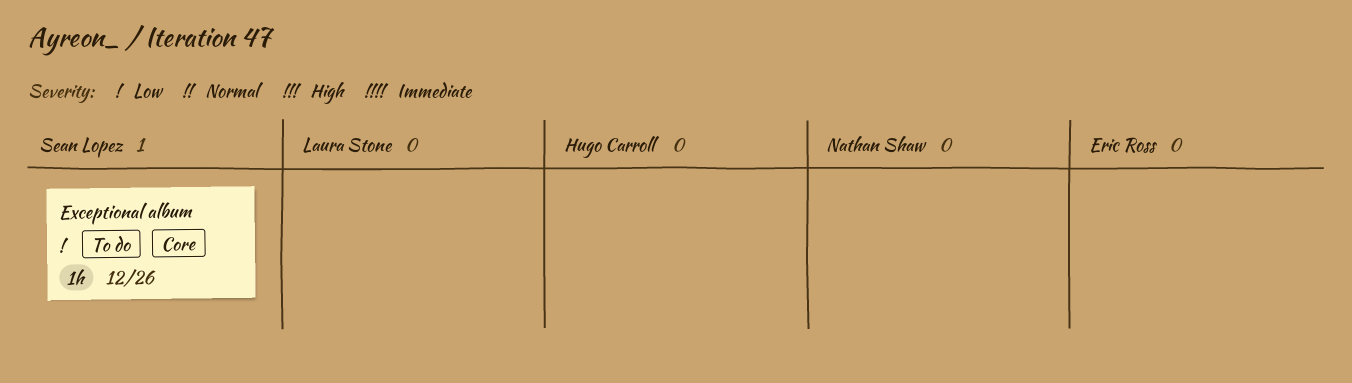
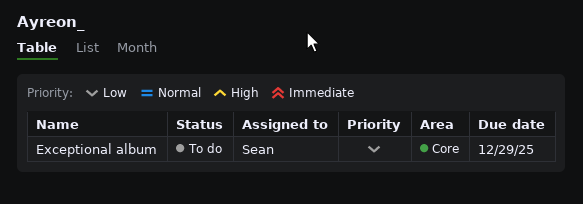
Exceptional album, due: Dec 26 -> Dec 29

